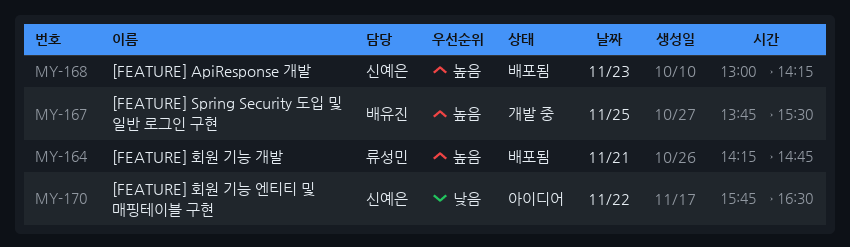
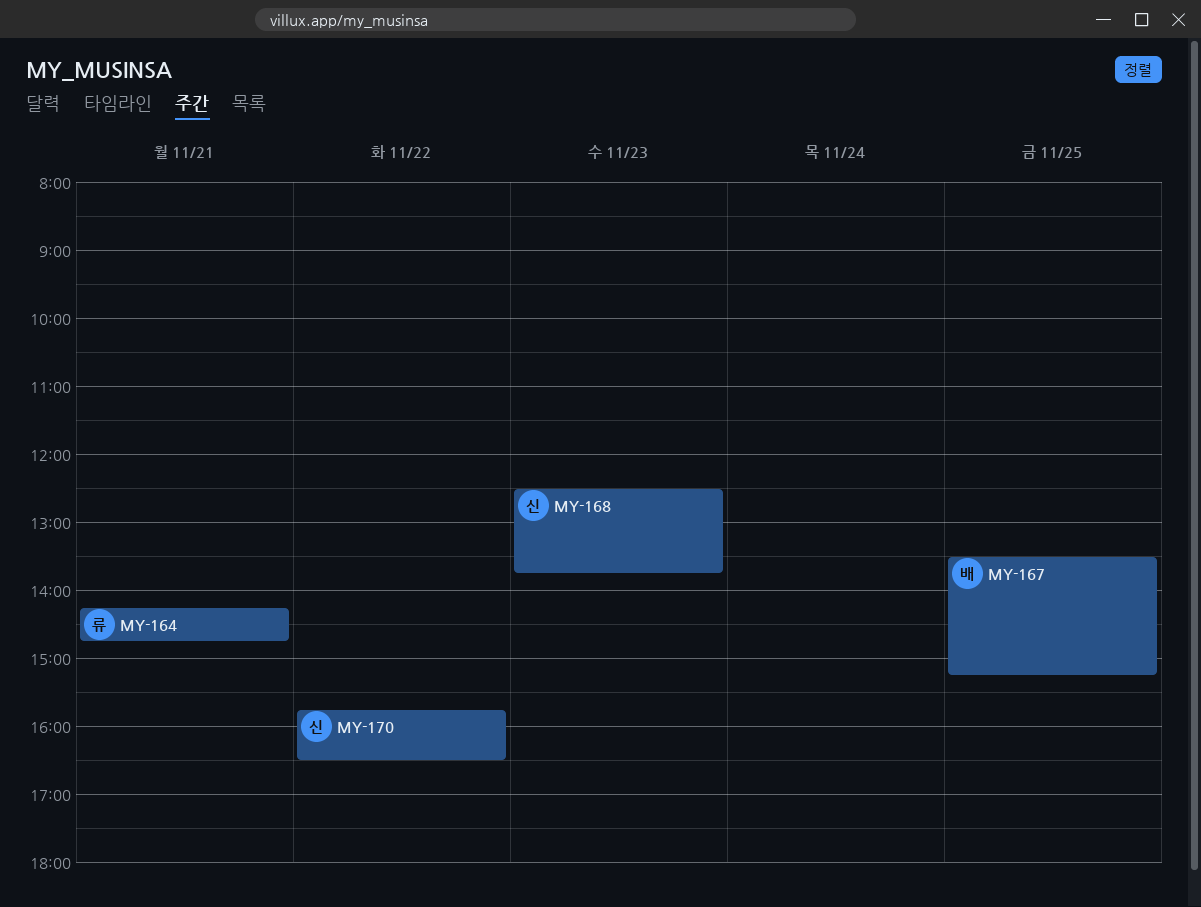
MY-167, begins: 13:45 -> 13:30
MY-167, ends: 15:30 -> 15:15
MY-168, begins: 13:00 -> 12:30
MY-168, ends: 14:15 -> 13:45

